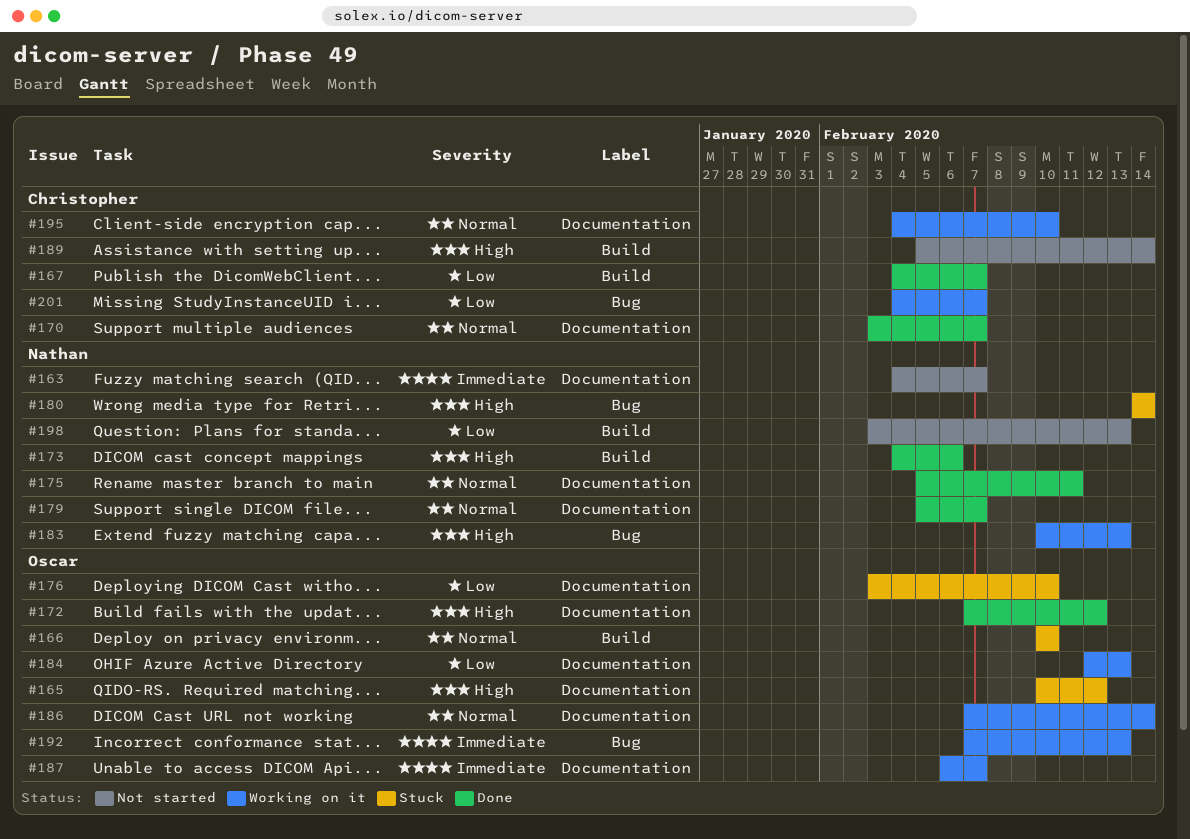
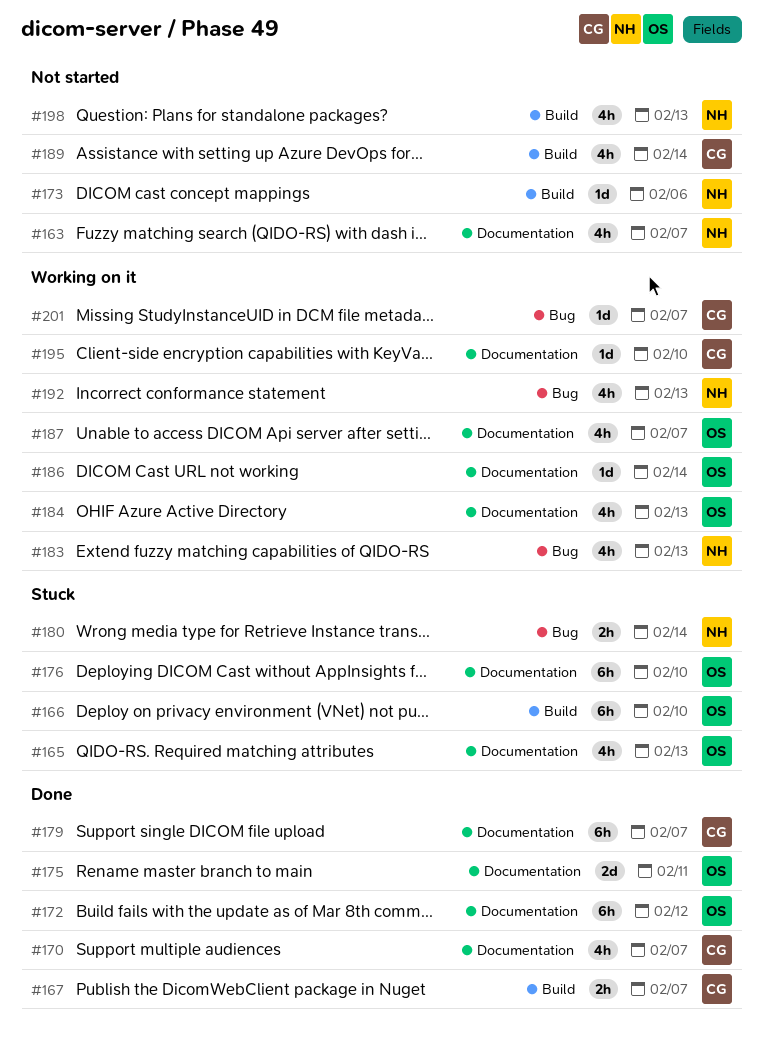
#165, due: Feb 12 -> Feb 13
#173, status: Done -> Not started
#175, owner: Nathan -> Oscar
#179, owner: Nathan -> Christopher
#192, owner: Oscar -> Nathan

